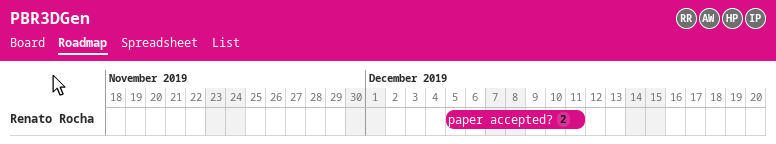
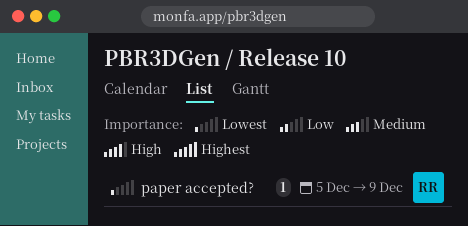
paper accepted?, estimate: 2 -> 1
paper accepted?, due: Dec 11 -> Dec 9

